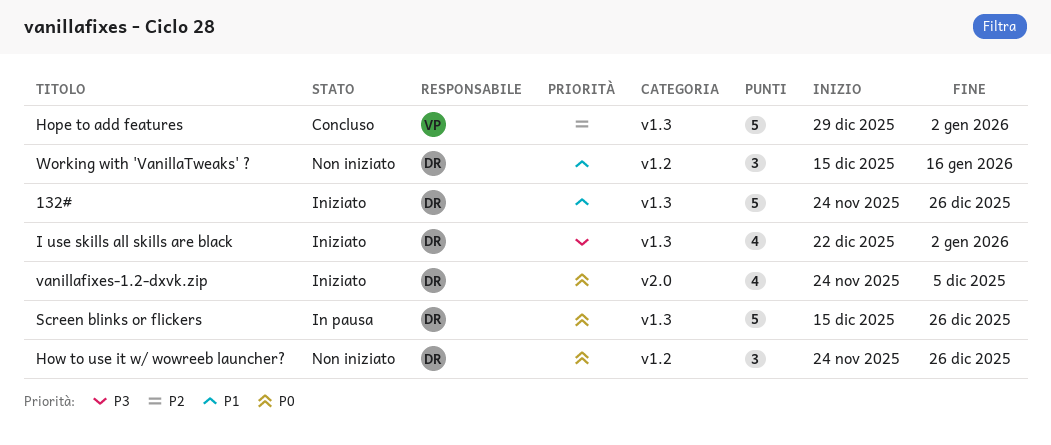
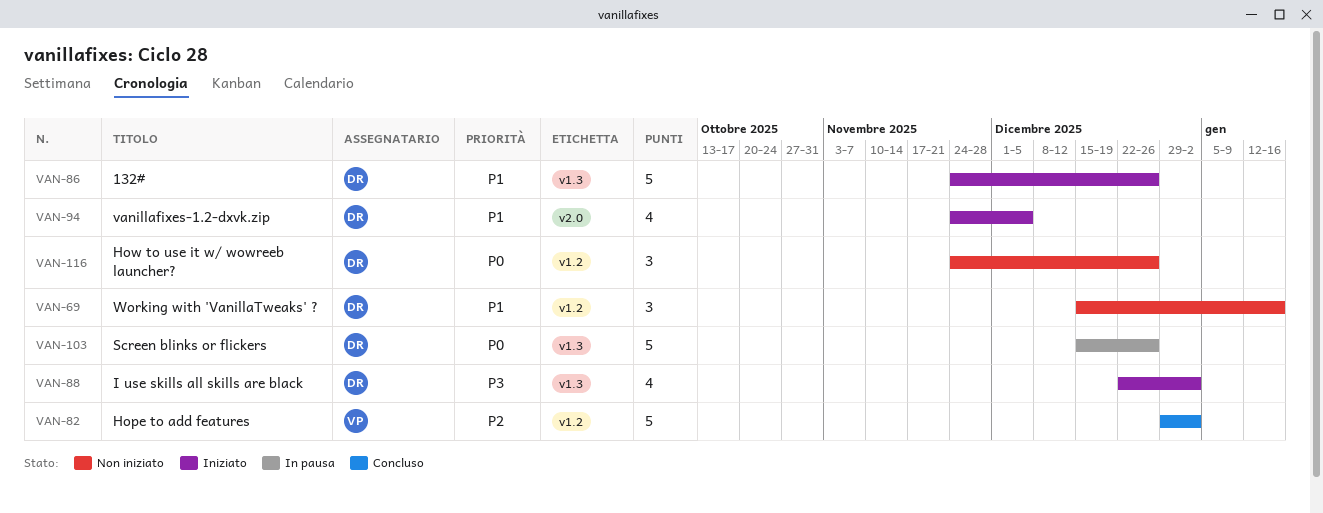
Hope to add features, label: v1.3 -> v1.2
vanillafixes-1.2-dxvk.zip, priority: P0 -> P1

